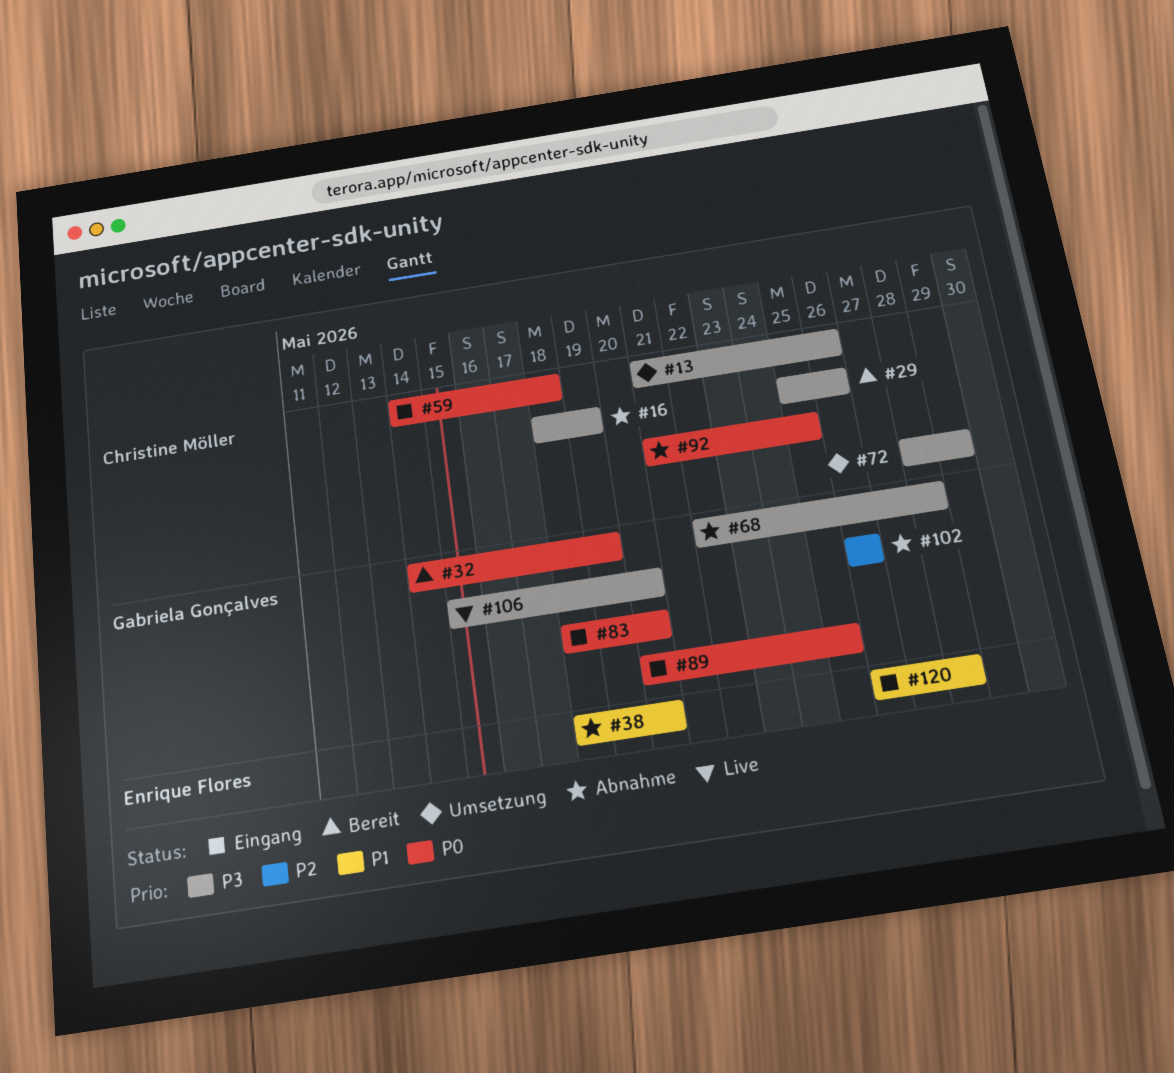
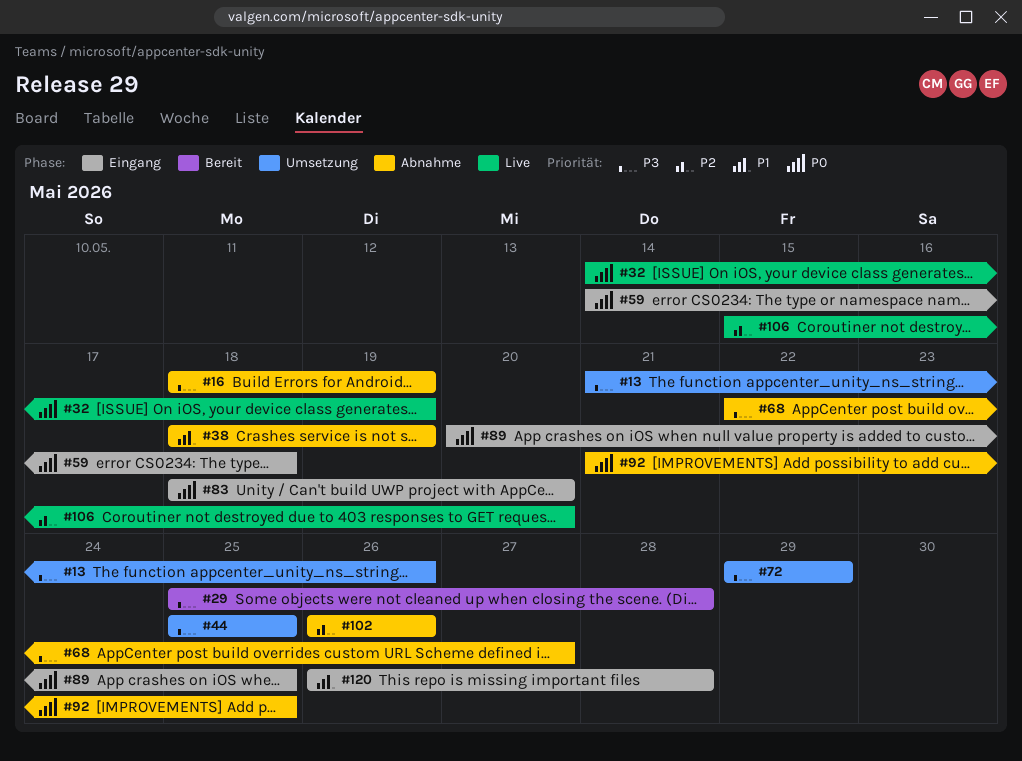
#29, due: May 26 -> May 28
#32, status: Bereit -> Live
#38, due: May 20 -> May 19
#44: none -> present
#68, due: May 28 -> May 27
#72, start: May 28 -> May 29
#106, priority: P3 -> P2

